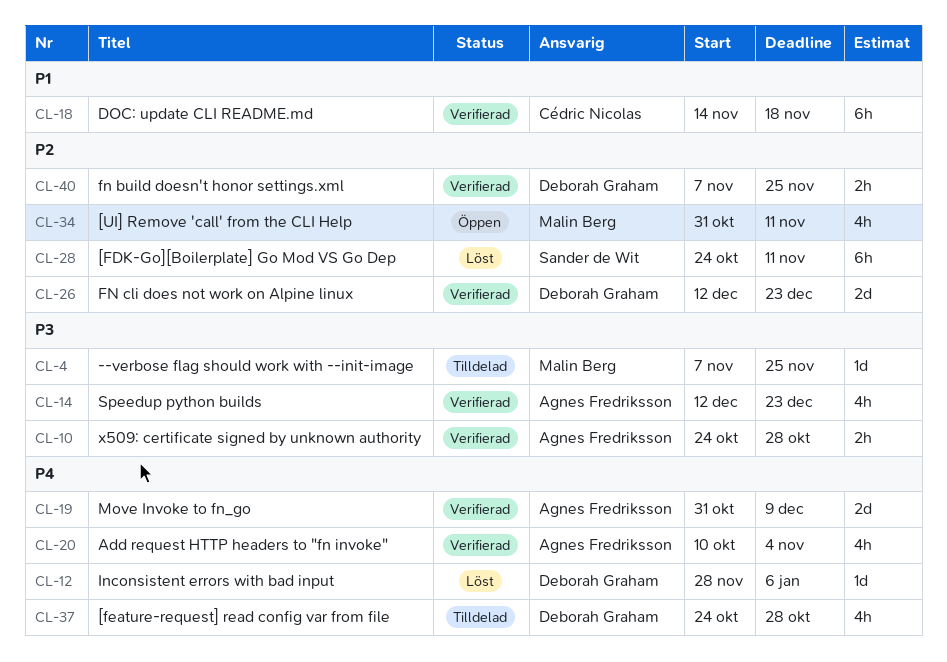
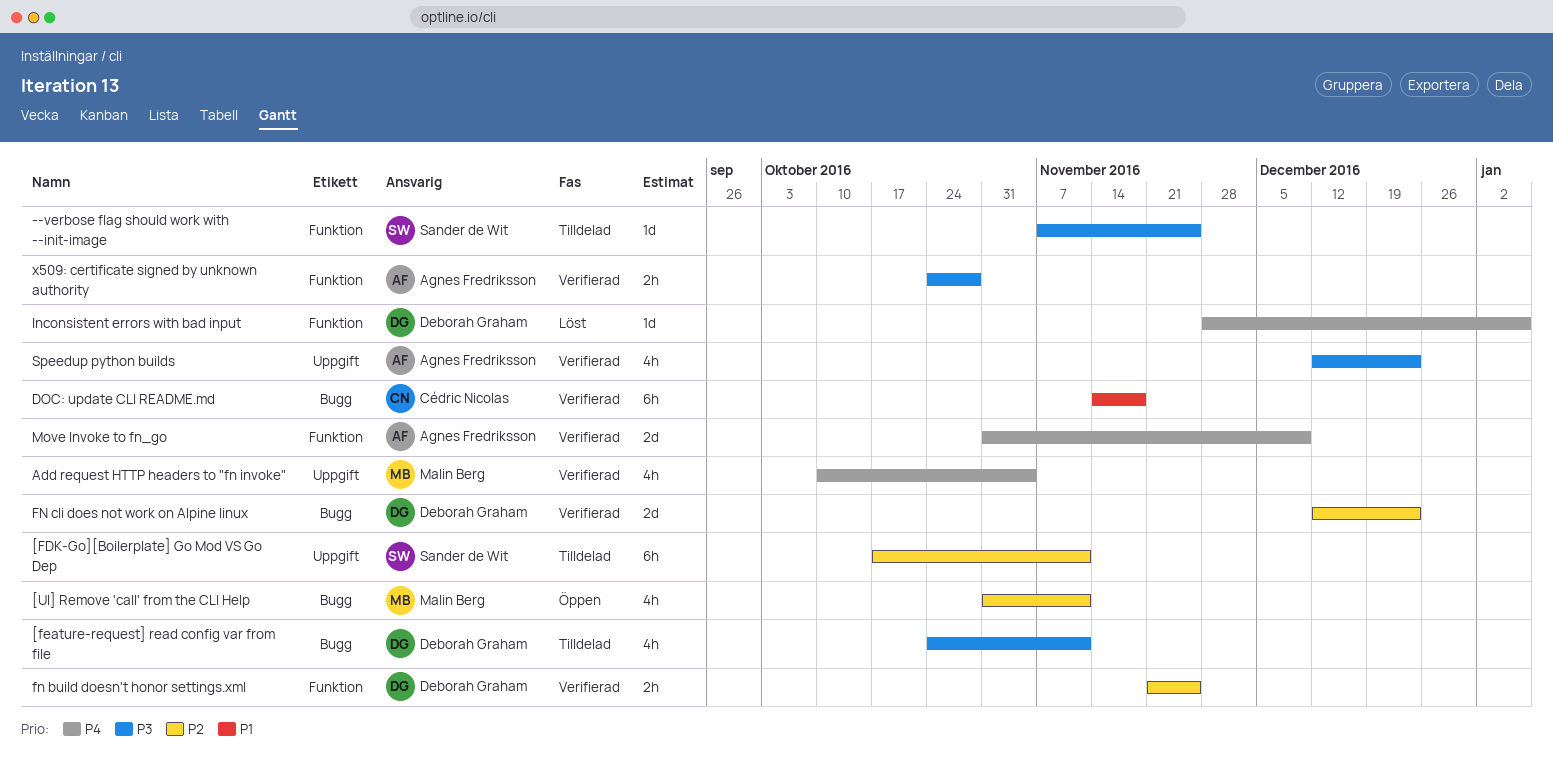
--verbose flag should work with --init-image, owner: Malin Berg -> Sander de Wit
[FDK-Go][Boilerplate] Go Mod VS Go Dep, status: Löst -> Tilldelad
[FDK-Go][Boilerplate] Go Mod VS Go Dep, start: Oct 24 -> Oct 17
[feature-request] read config var from file, priority: P4 -> P3
[feature-request] read config var from file, due: Oct 28 -> Nov 11
Add request HTTP headers to "fn invoke", owner: Agnes Fredriksson -> Malin Berg
fn build doesn't honor settings.xml, start: Nov 7 -> Nov 21

